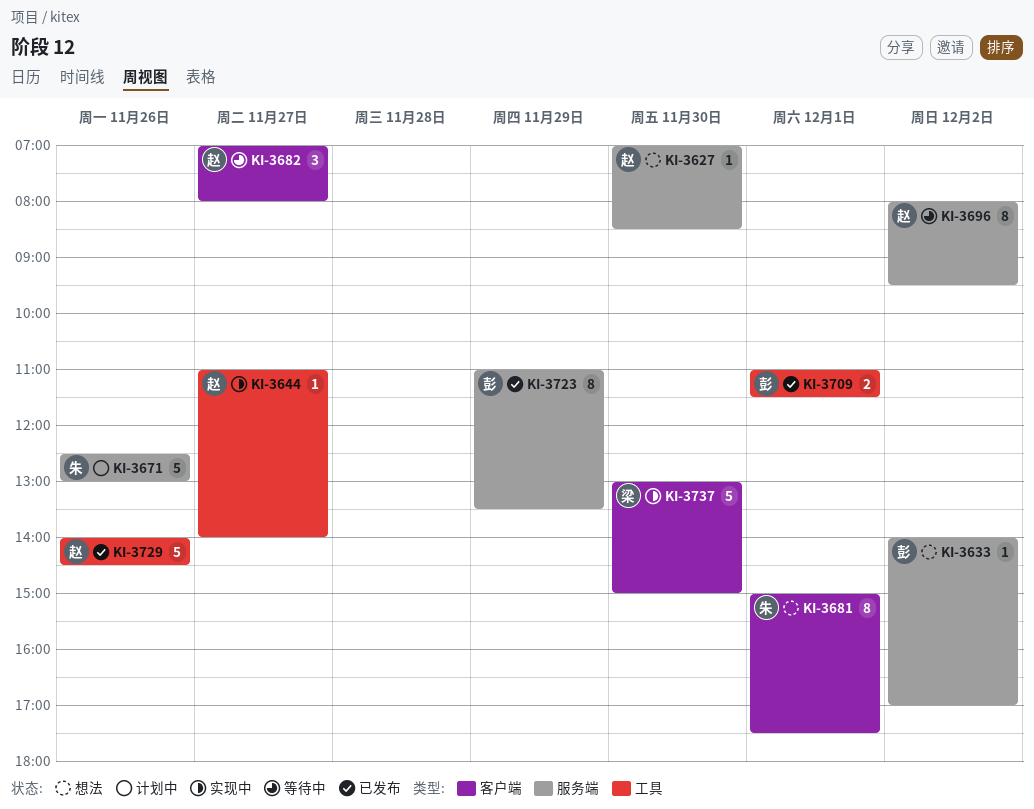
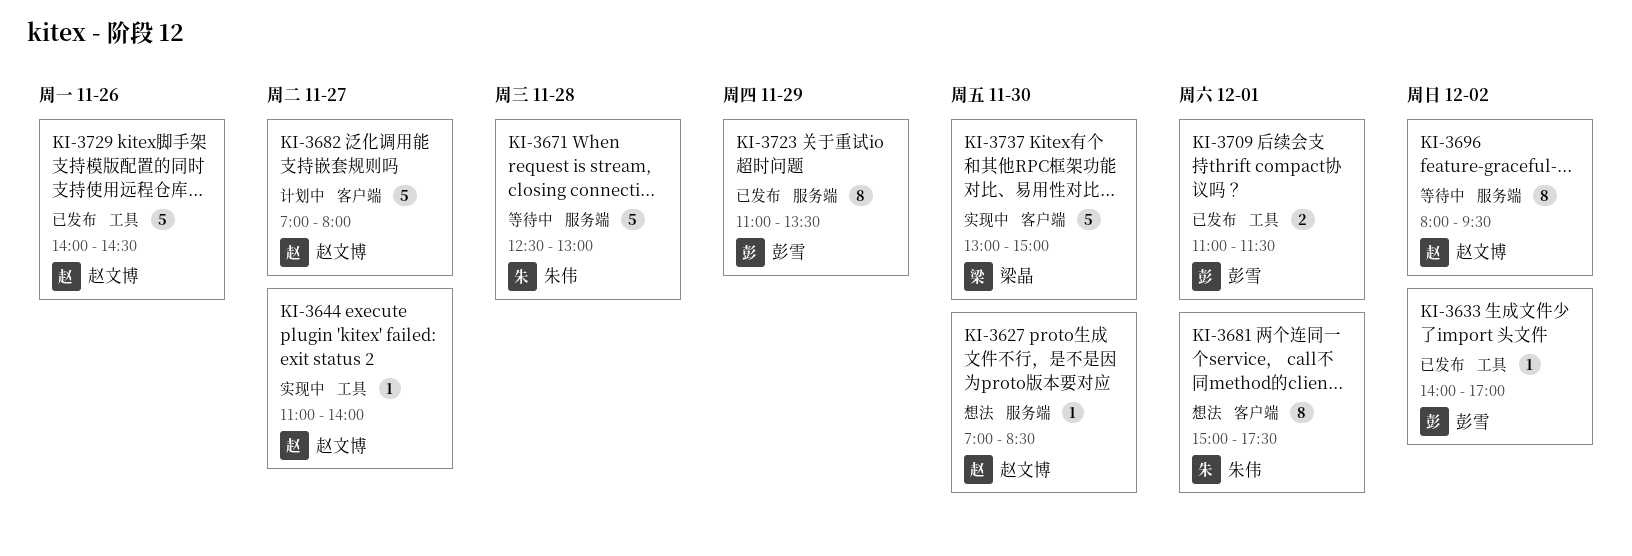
KI-3633, status: 想法 -> 已发布
KI-3633, label: 服务端 -> 工具
KI-3671, status: 计划中 -> 等待中
KI-3671, day: Nov 26 -> Nov 28
KI-3682, status: 等待中 -> 计划中
KI-3682, estimate: 3 -> 5

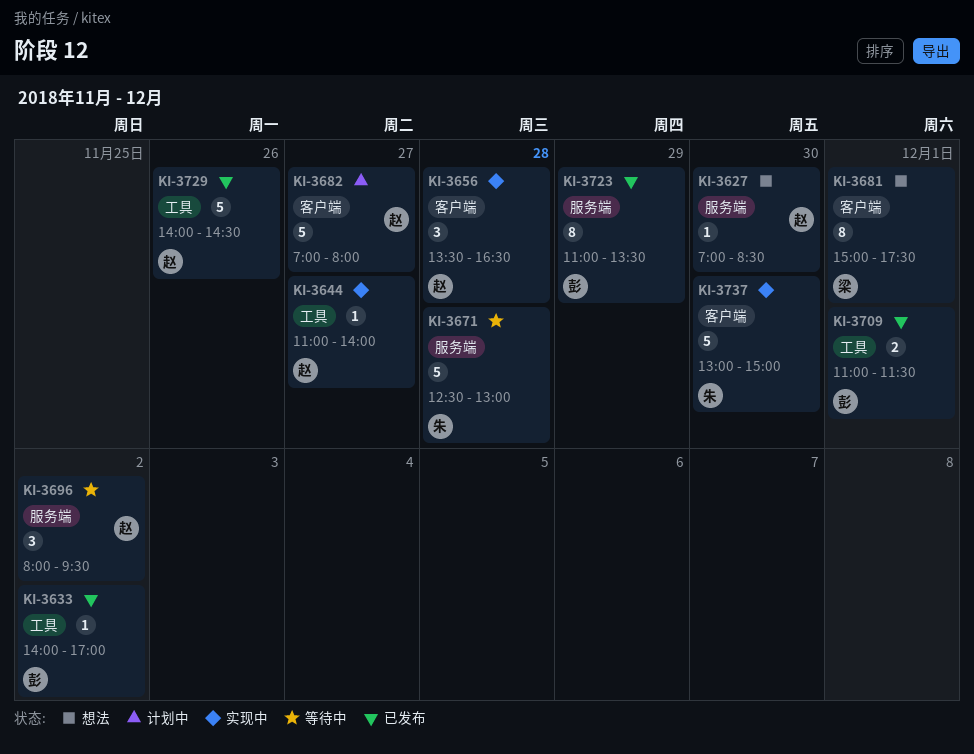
KI-3656: none -> present
KI-3681, owner: 朱伟 -> 梁晶
KI-3696, estimate: 8 -> 3
KI-3737, owner: 梁晶 -> 朱伟

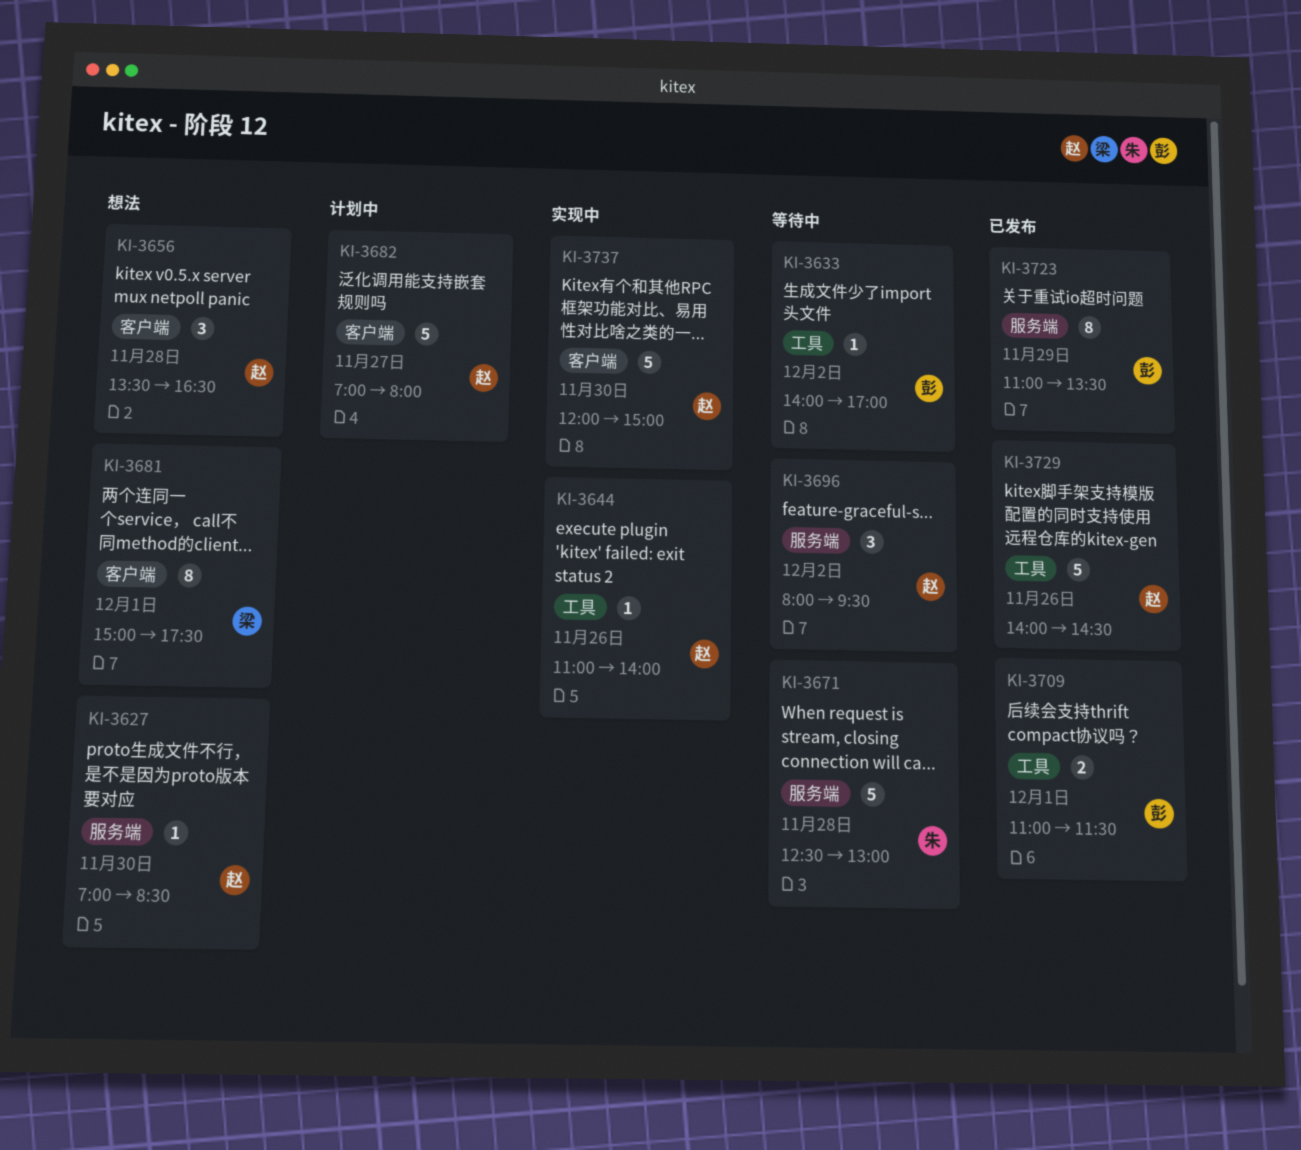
KI-3633, status: 已发布 -> 等待中
KI-3644, day: Nov 27 -> Nov 26
KI-3656, status: 实现中 -> 想法
KI-3737, owner: 朱 -> 赵
KI-3737, begins: 13:00 -> 12:00

